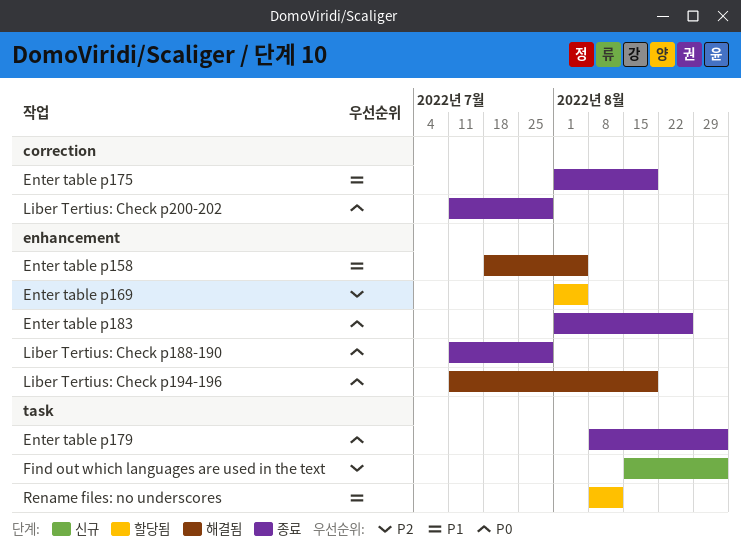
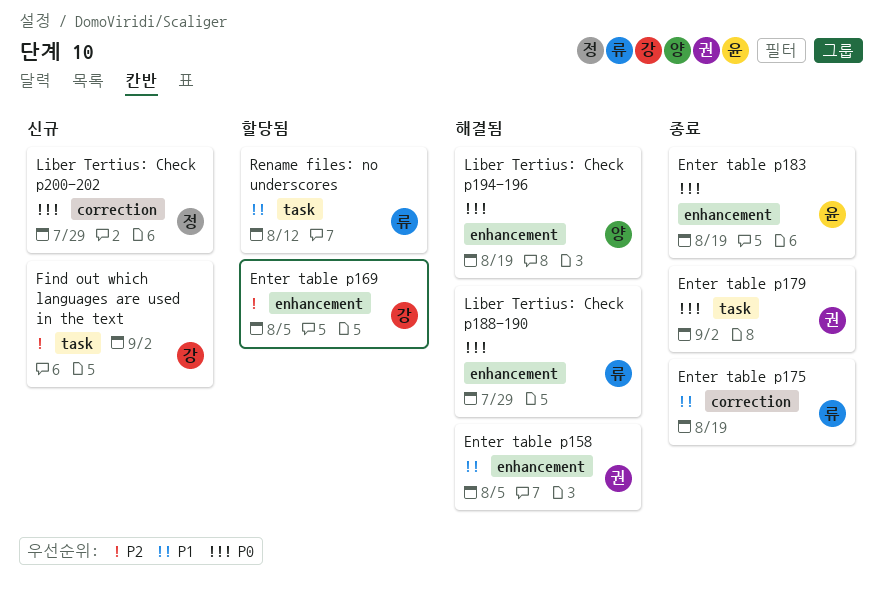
Enter table p183, due: Aug 26 -> Aug 19
Liber Tertius: Check p188-190, status: 종료 -> 해결됨
Liber Tertius: Check p200-202, status: 종료 -> 신규

